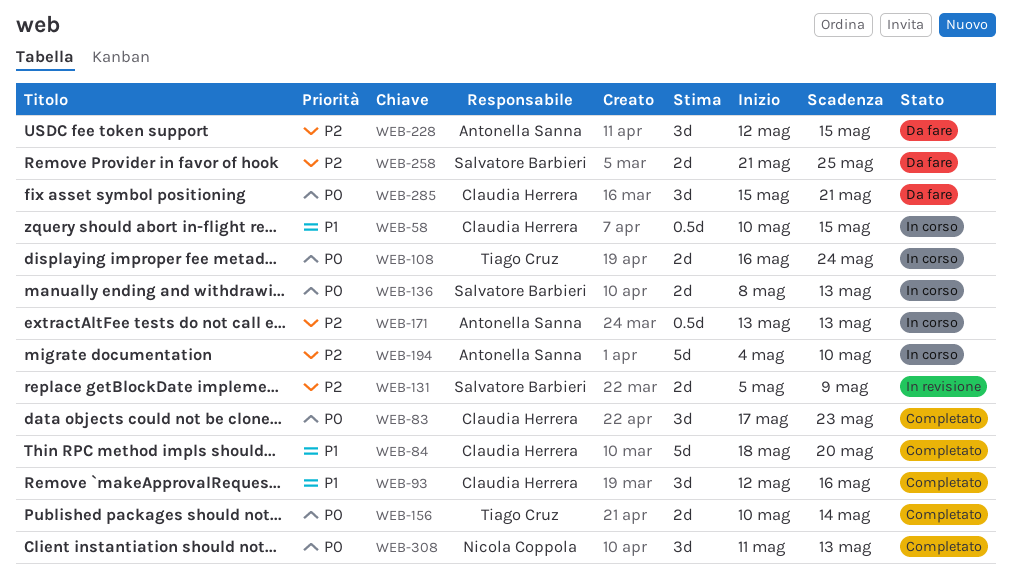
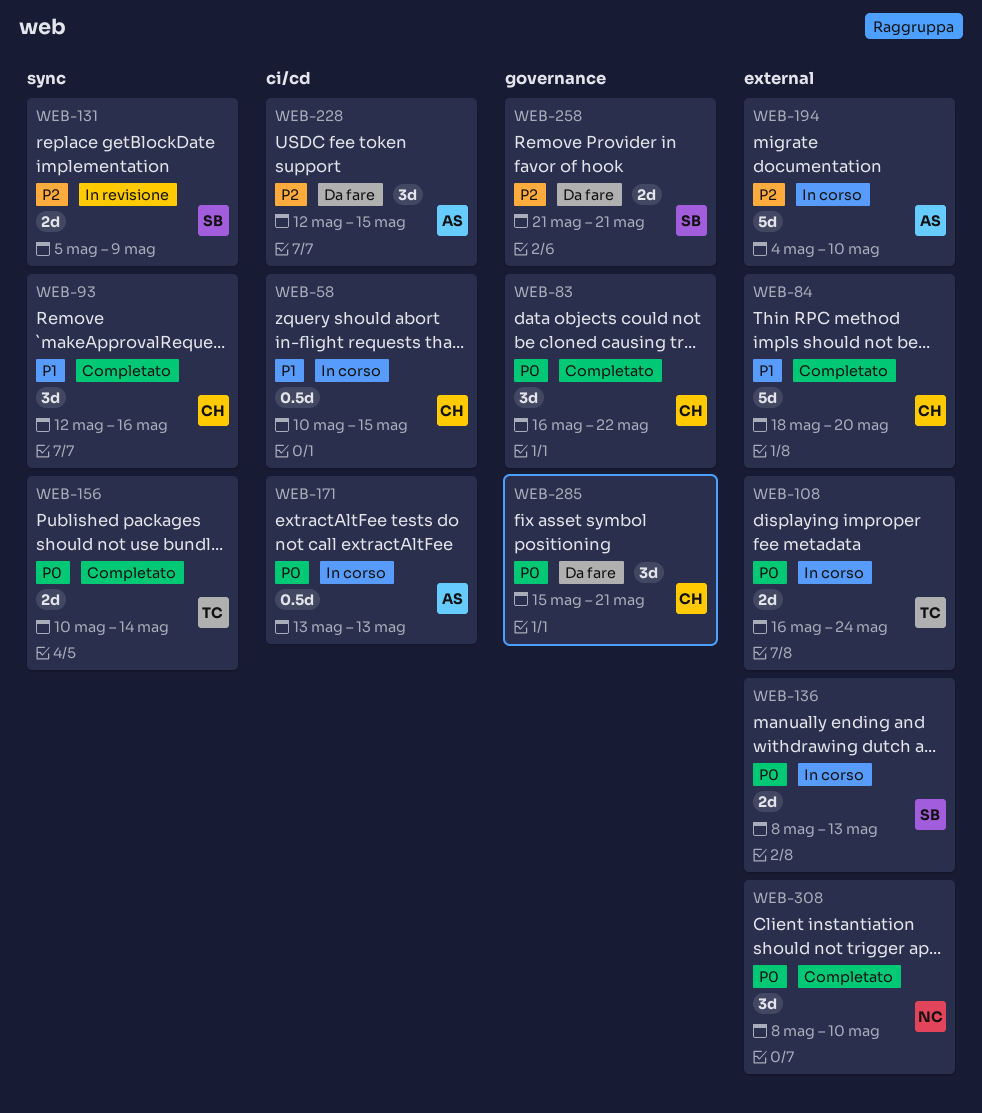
WEB-83, start: May 17 -> May 16
WEB-83, due: May 23 -> May 22
WEB-171, priority: P2 -> P0
WEB-258, due: May 25 -> May 21
WEB-308, start: May 11 -> May 8
WEB-308, due: May 13 -> May 10

